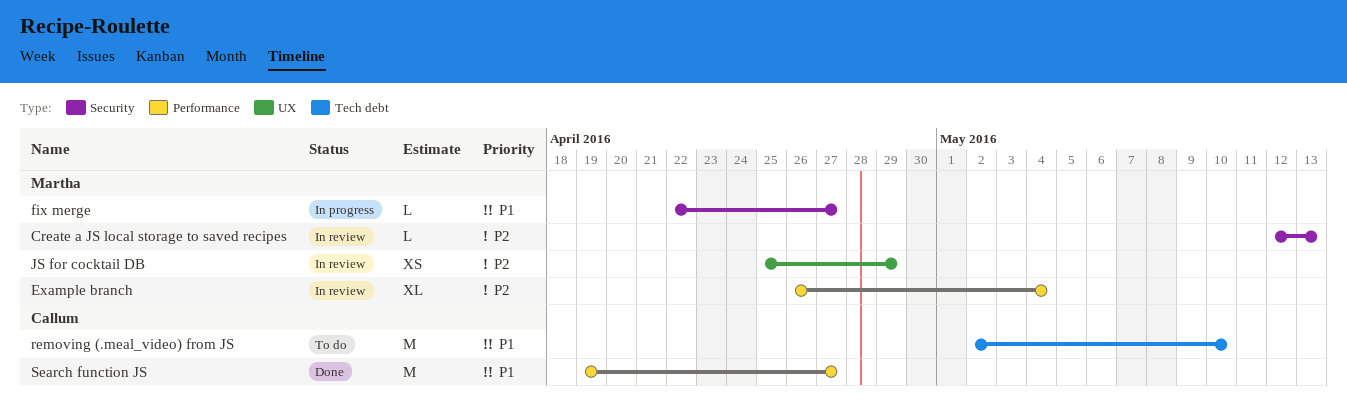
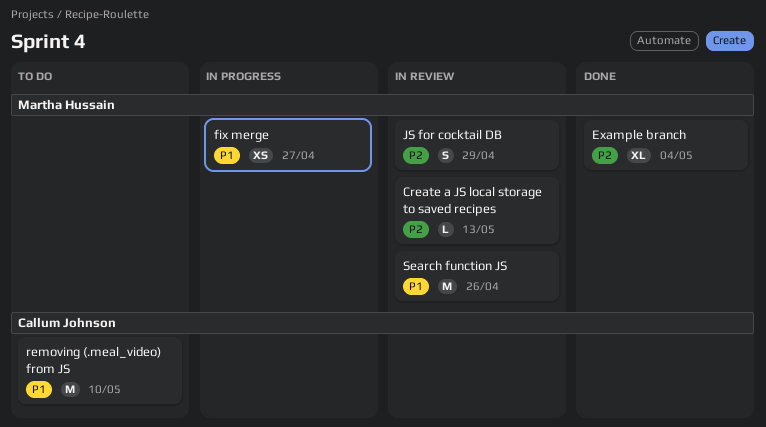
Example branch, status: In review -> Done
fix merge, estimate: L -> XS
JS for cocktail DB, estimate: XS -> S
Search function JS, status: Done -> In review
Search function JS, owner: Callum Johnson -> Martha Hussain
Search function JS, due: Apr 27 -> Apr 26

